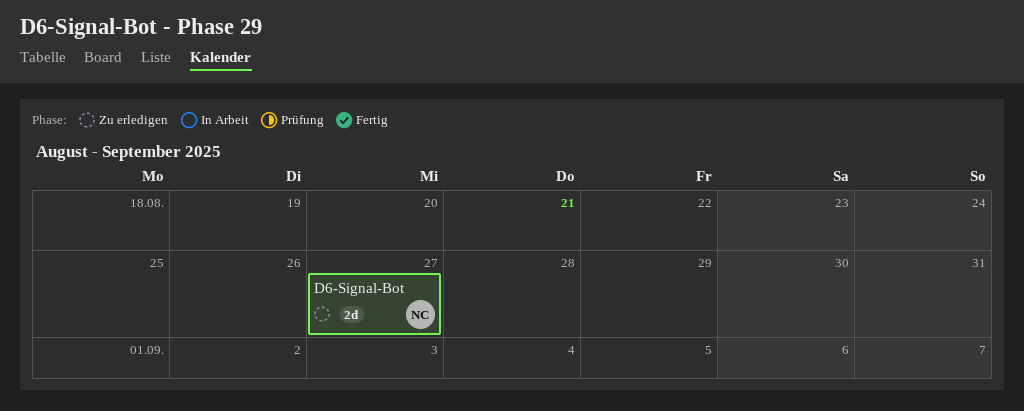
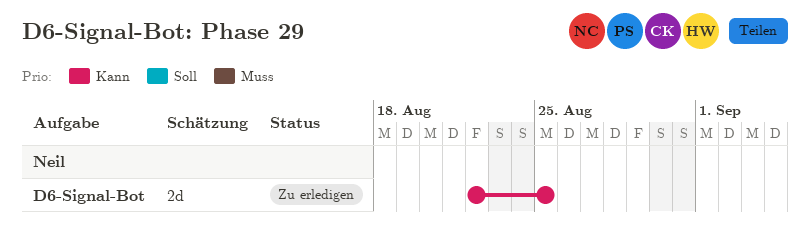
D6-Signal-Bot, due: Aug 27 -> Aug 25

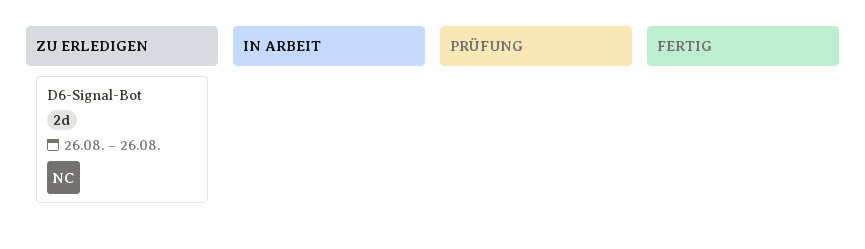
D6-Signal-Bot, start: Aug 22 -> Aug 26
D6-Signal-Bot, due: Aug 25 -> Aug 26

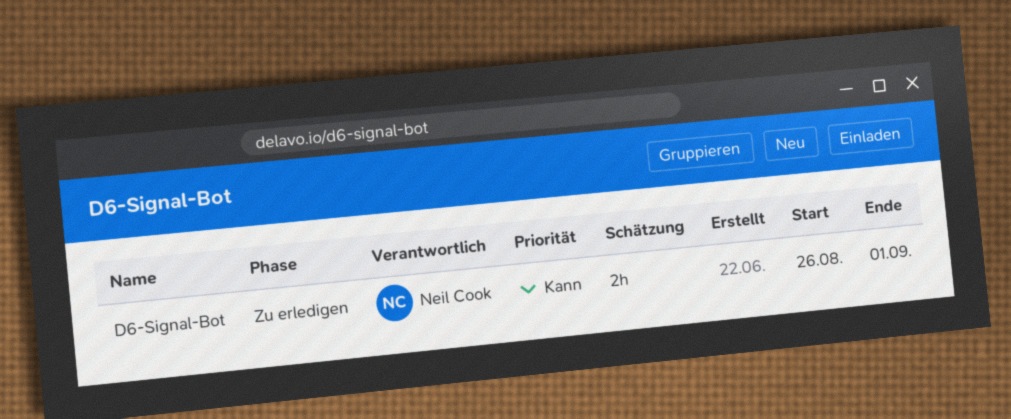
D6-Signal-Bot, estimate: 2d -> 2h
D6-Signal-Bot, due: Aug 26 -> Sep 1

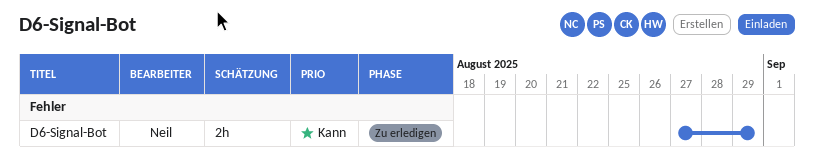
D6-Signal-Bot, start: Aug 26 -> Aug 27
D6-Signal-Bot, due: Sep 1 -> Aug 29

